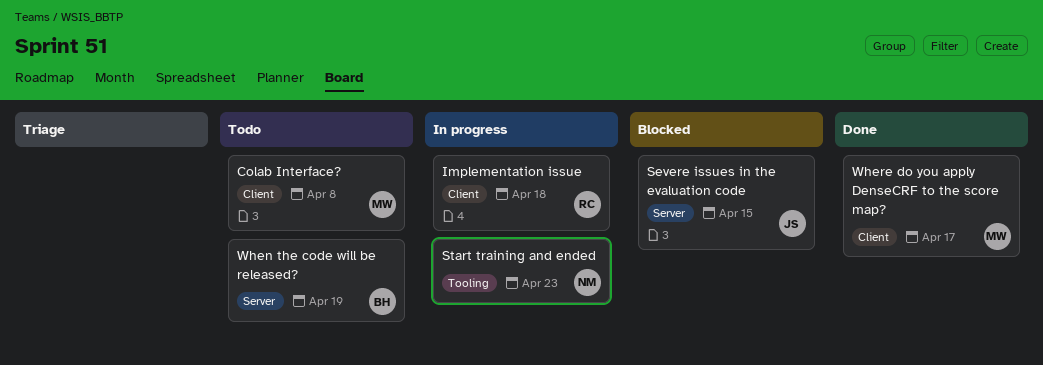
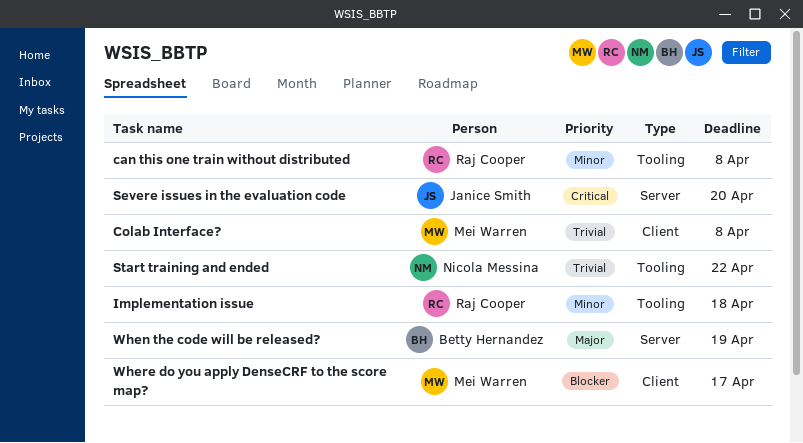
can this one train without distributed: none -> present
Implementation issue, label: Client -> Tooling
Severe issues in the evaluation code, due: Apr 15 -> Apr 20
Start training and ended, due: Apr 23 -> Apr 22

